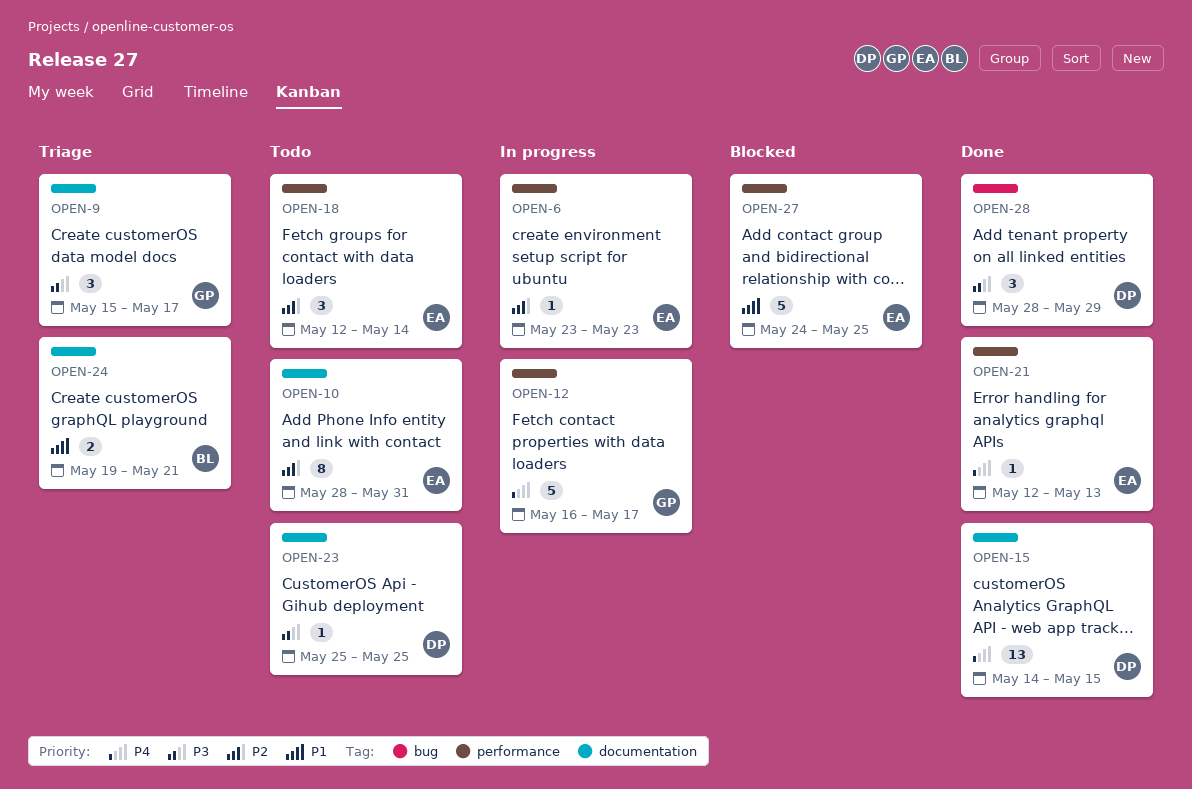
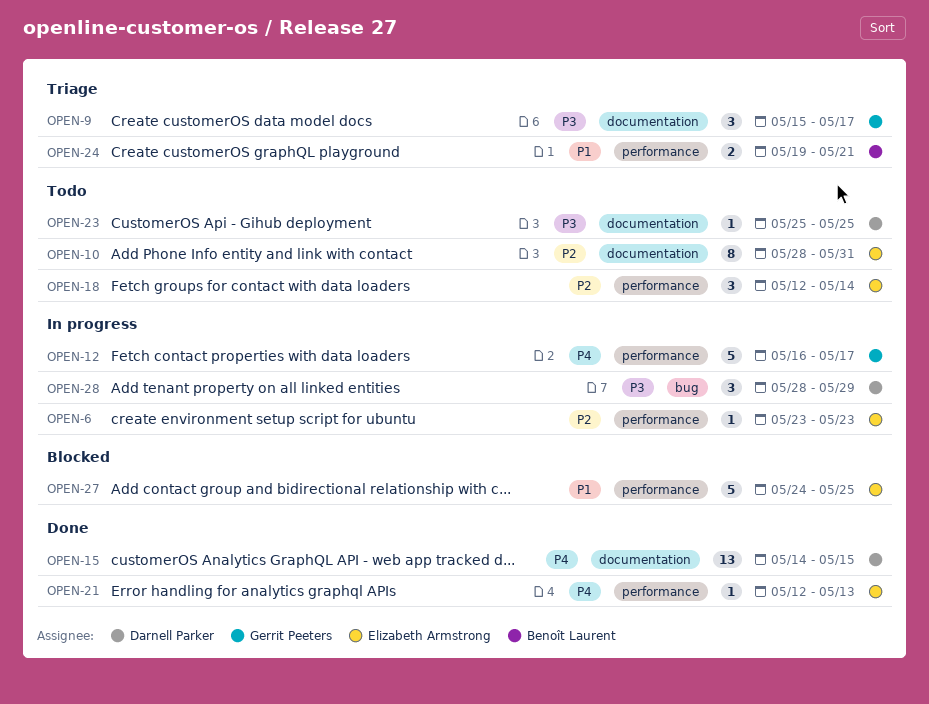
OPEN-24, label: documentation -> performance
OPEN-28, status: Done -> In progress

